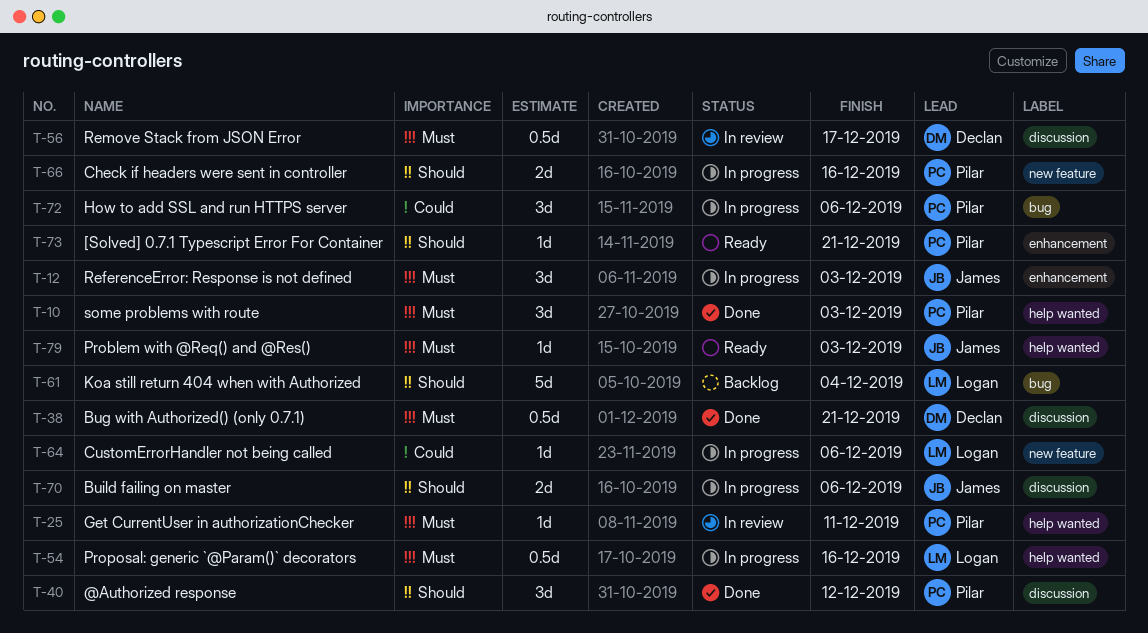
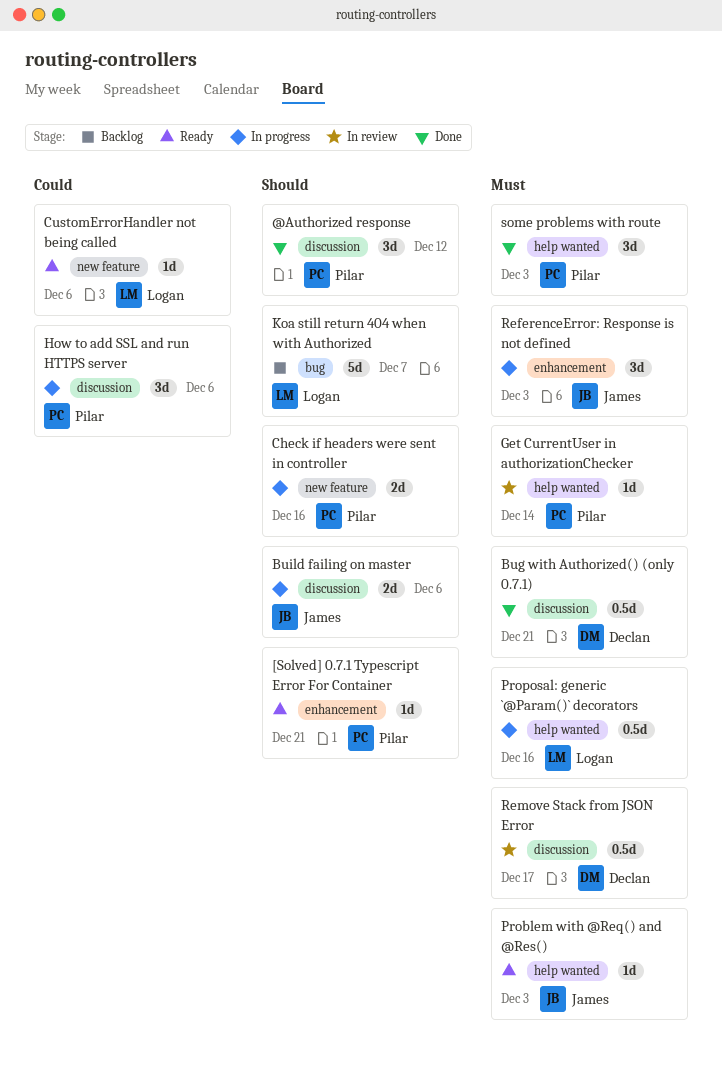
CustomErrorHandler not being called, status: In progress -> Ready
Get CurrentUser in authorizationChecker, due: Dec 11 -> Dec 14
How to add SSL and run HTTPS server, label: bug -> discussion
Koa still return 404 when with Authorized, due: Dec 4 -> Dec 7

